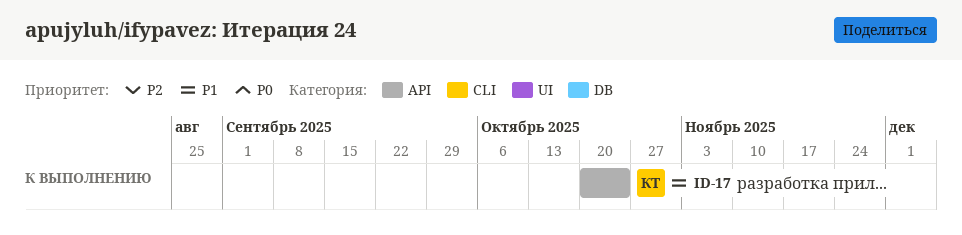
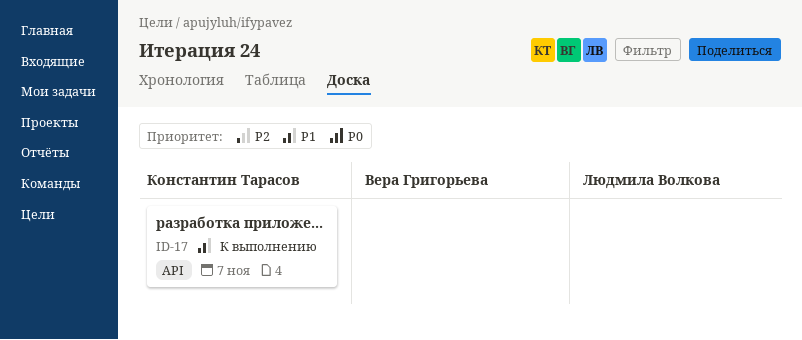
ID-17, due: Oct 24 -> Nov 7

